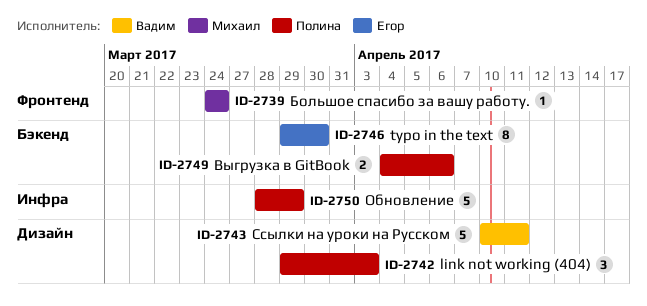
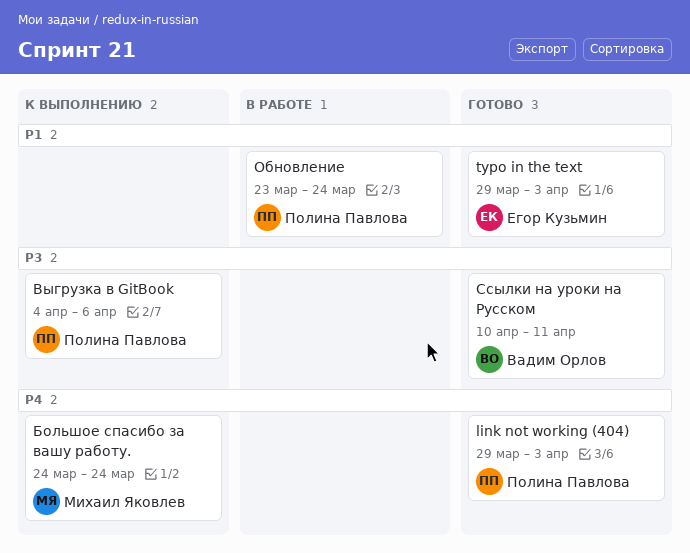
typo in the text, due: Mar 30 -> Apr 3
Обновление, start: Mar 28 -> Mar 23
Обновление, due: Mar 29 -> Mar 24

